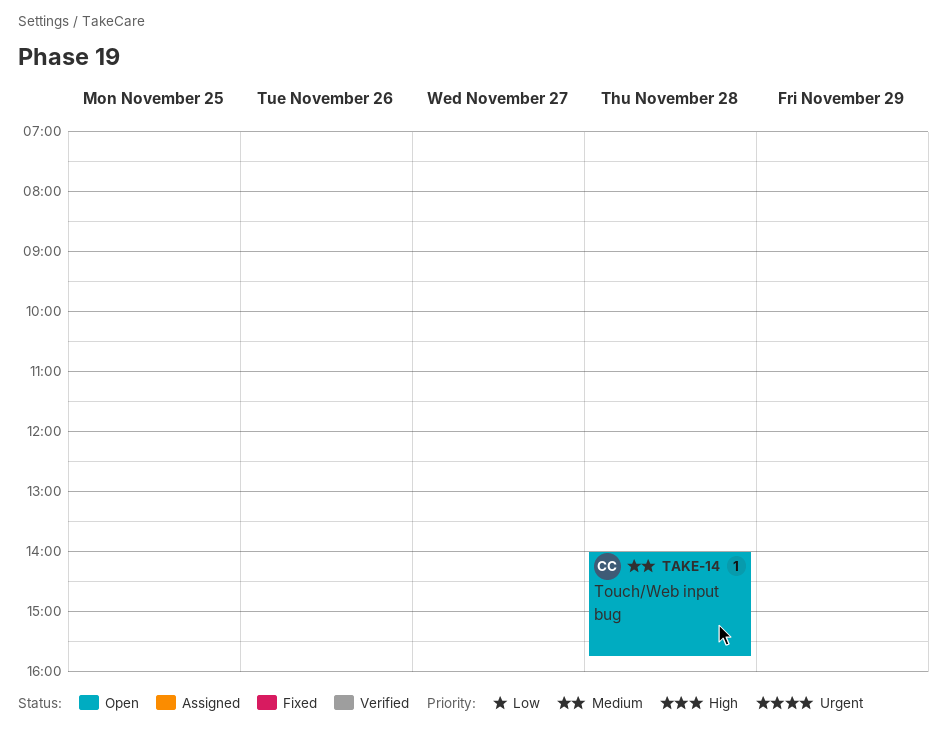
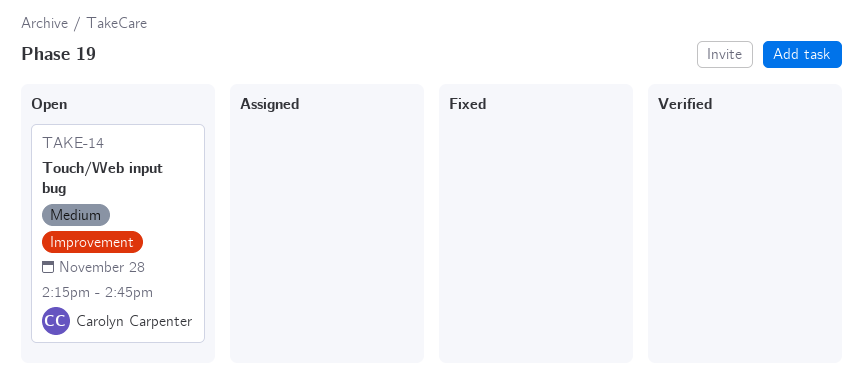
TAKE-14, begins: 14:00 -> 14:15
TAKE-14, ends: 15:45 -> 14:45

